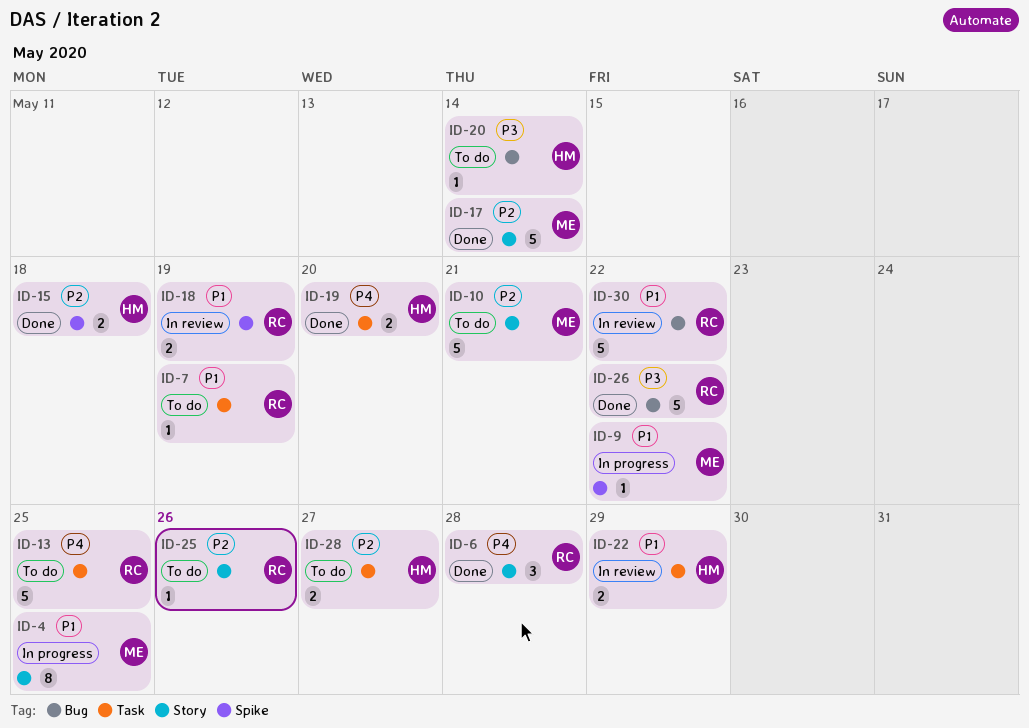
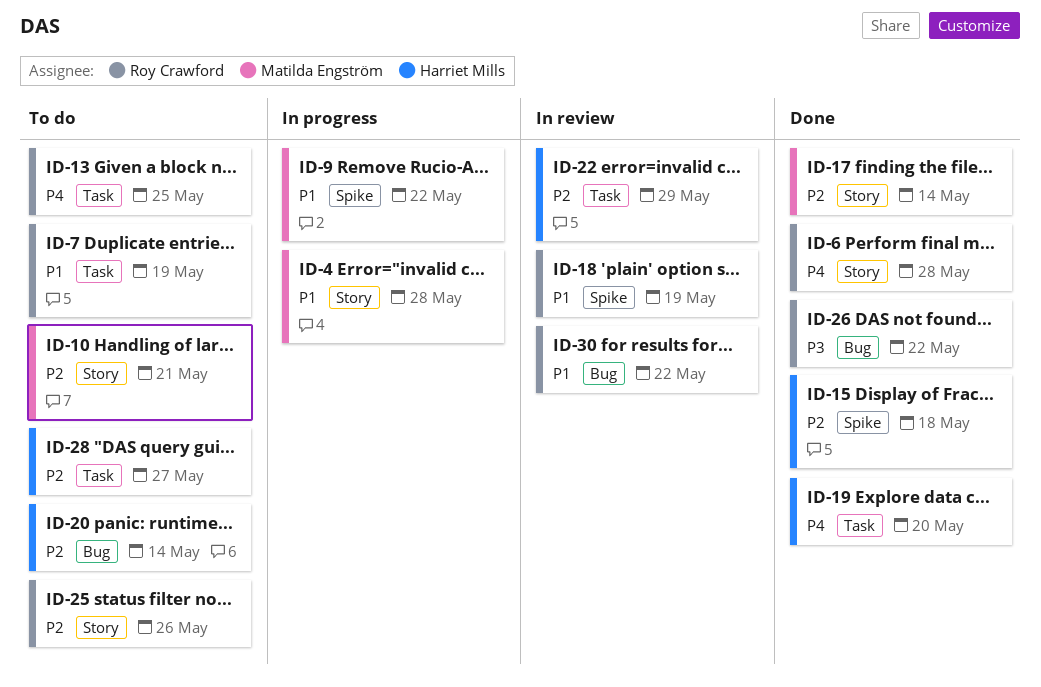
ID-4, due: May 25 -> May 28
ID-20, priority: P3 -> P2
ID-22, priority: P1 -> P2

